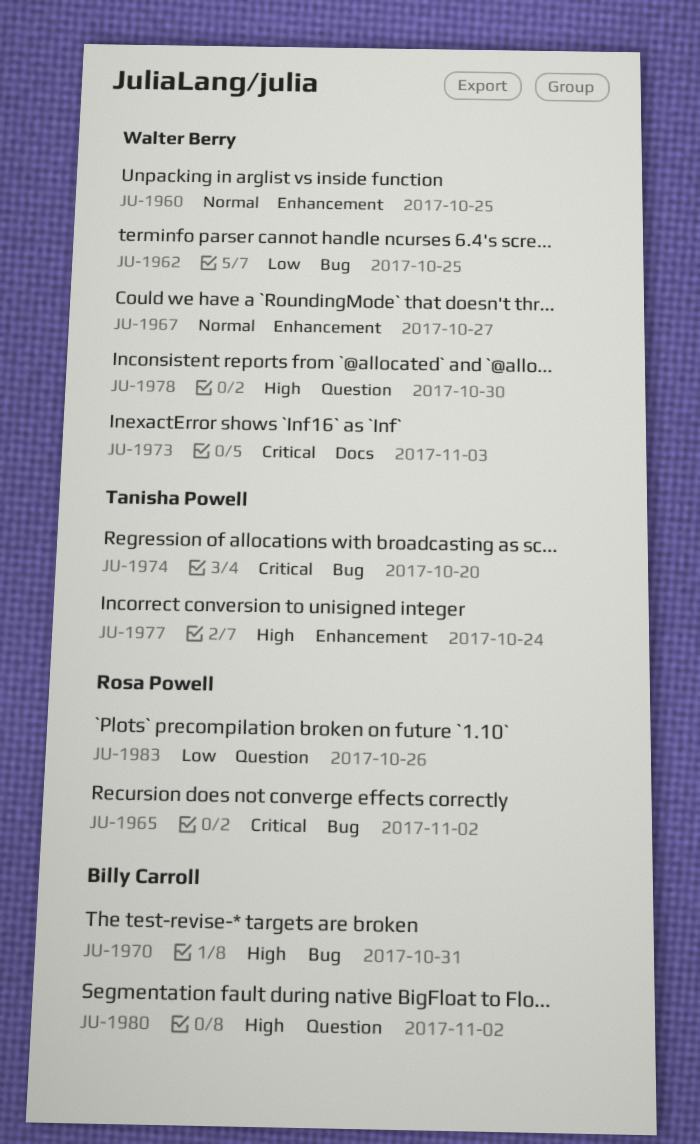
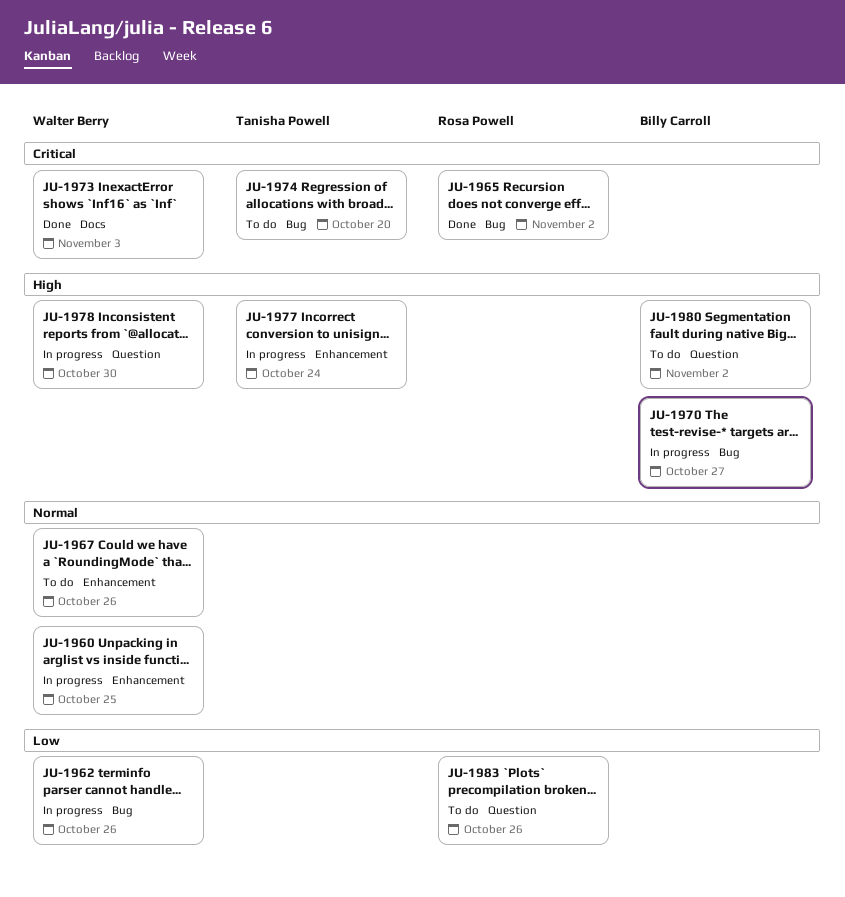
JU-1962, due: Oct 25 -> Oct 26
JU-1967, due: Oct 27 -> Oct 26
JU-1970, due: Oct 31 -> Oct 27

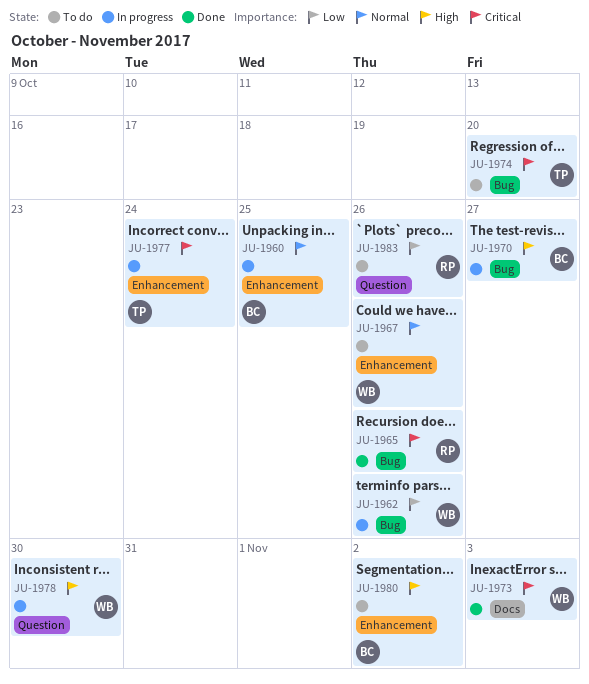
JU-1960, owner: Walter Berry -> Billy Carroll
JU-1965, due: Nov 2 -> Oct 26
JU-1977, priority: High -> Critical
JU-1980, label: Question -> Enhancement

